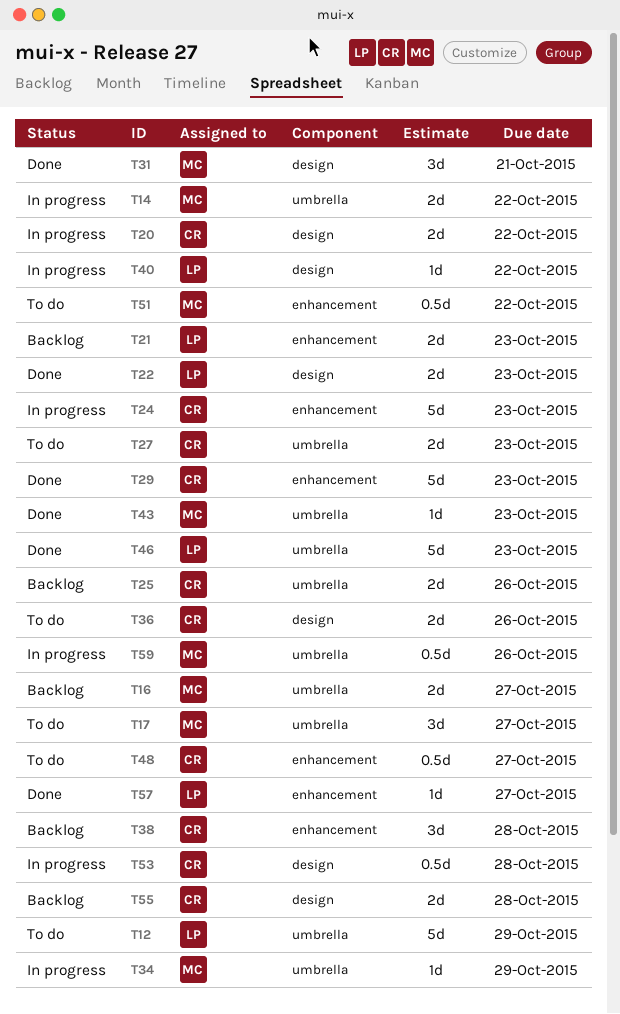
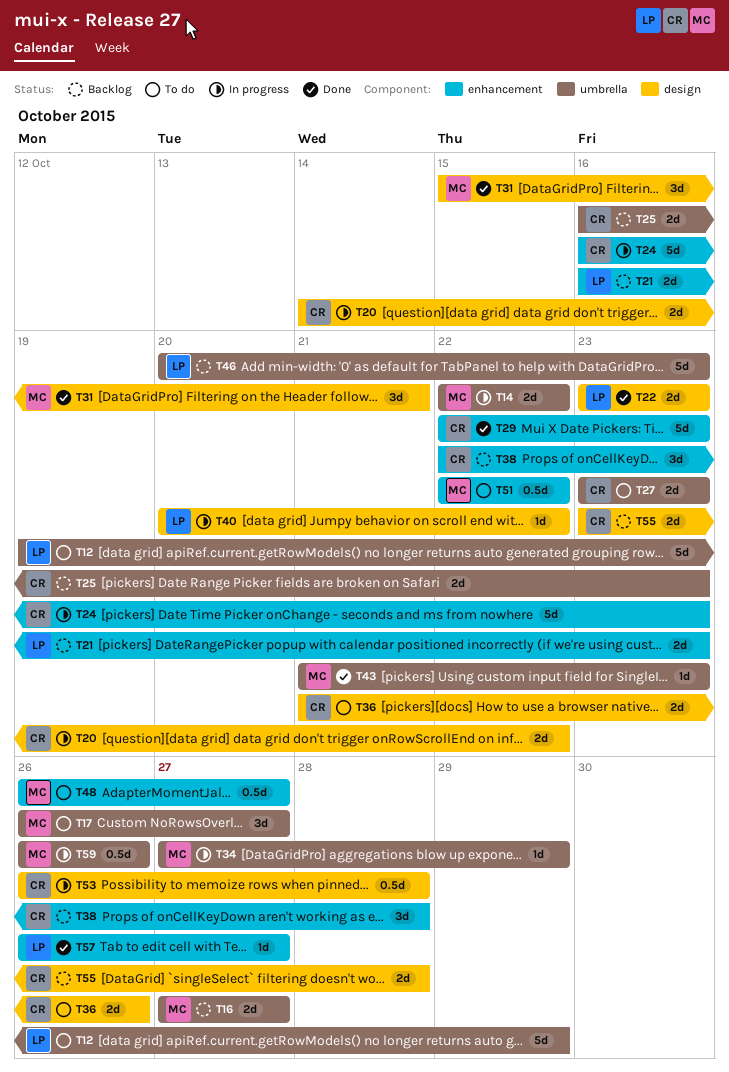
T25, due: Oct 26 -> Oct 23
T46, status: Done -> Backlog
T48, owner: CR -> MC

